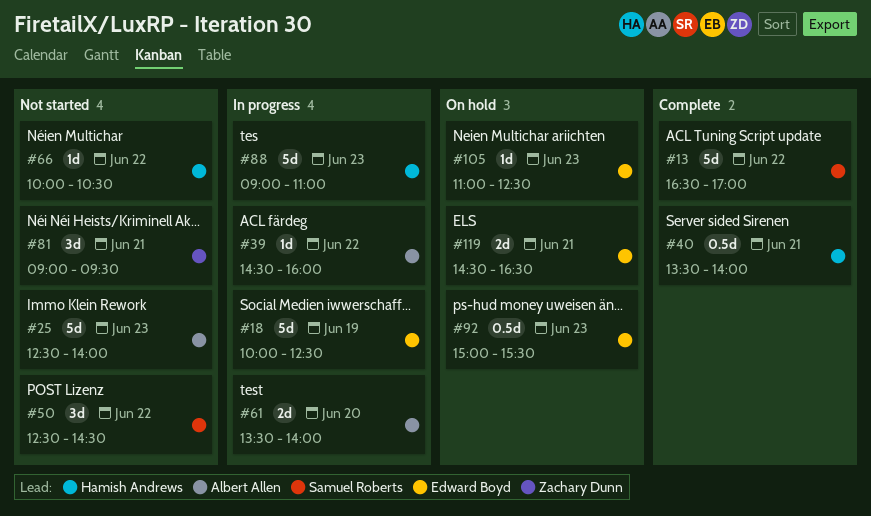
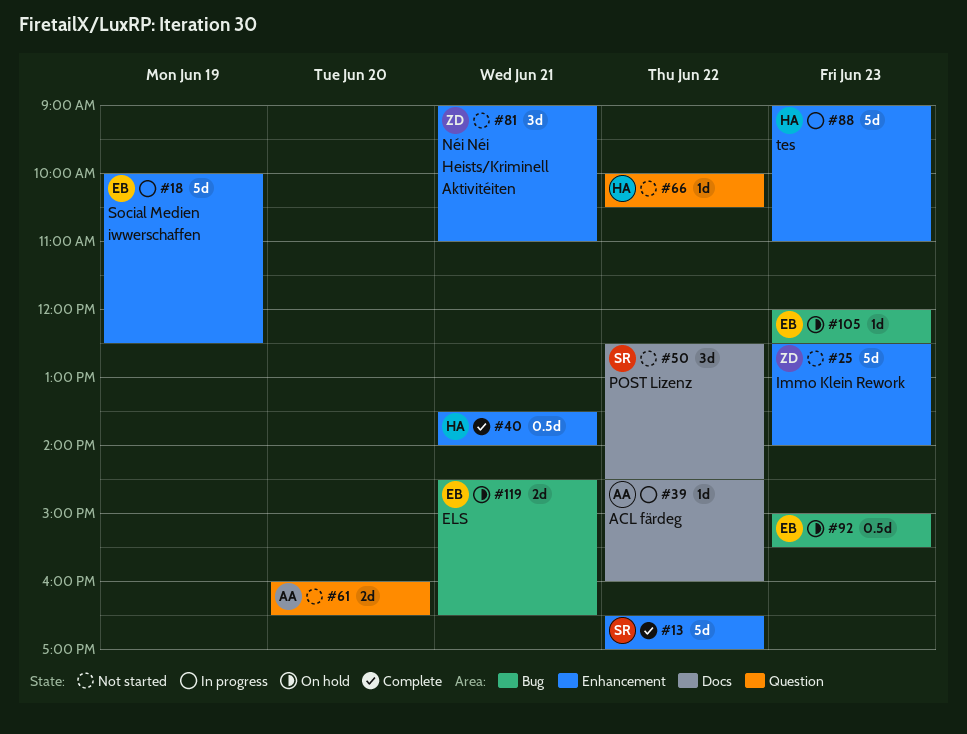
#25, owner: Albert Allen -> Zachary Dunn
#61, status: In progress -> Not started
#61, begins: 13:30 -> 16:00
#61, ends: 14:00 -> 16:30
#81, ends: 09:30 -> 11:00
#105, begins: 11:00 -> 12:00

